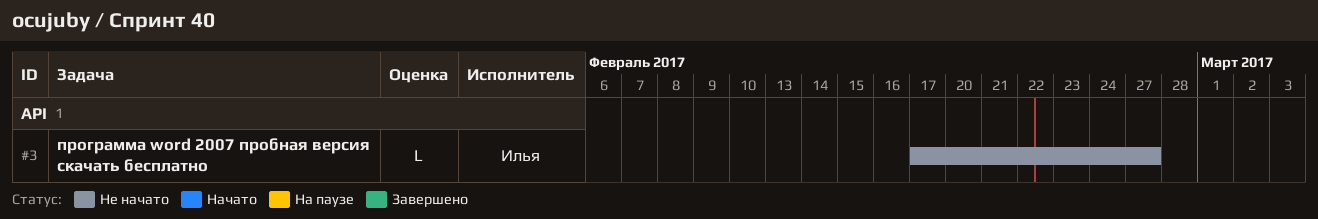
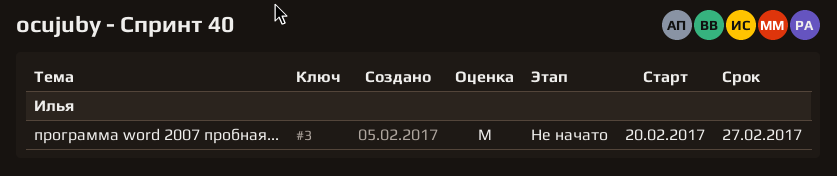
#3, estimate: L -> M
#3, start: Feb 17 -> Feb 20

